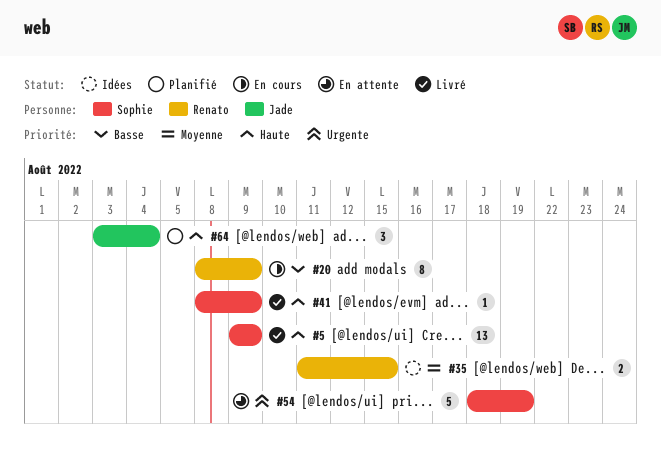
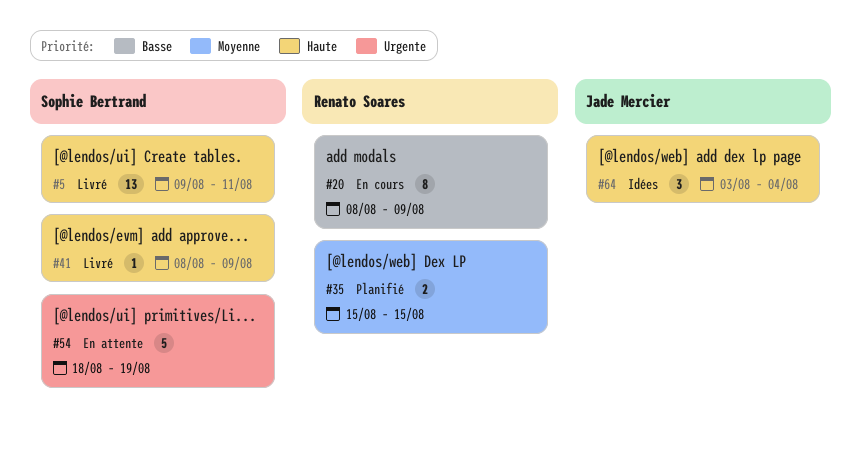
#5, due: Aug 9 -> Aug 11
#35, status: Idées -> Planifié
#35, start: Aug 11 -> Aug 15
#64, status: Planifié -> Idées

